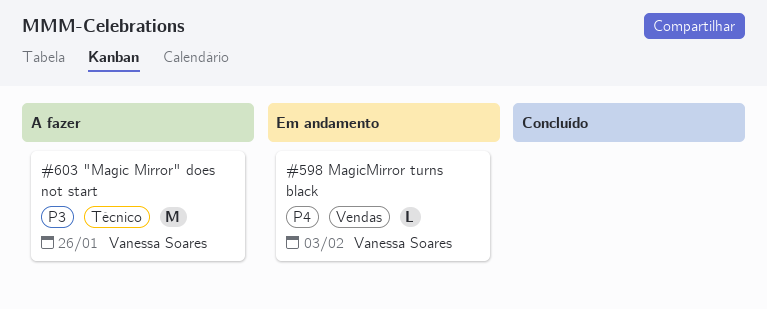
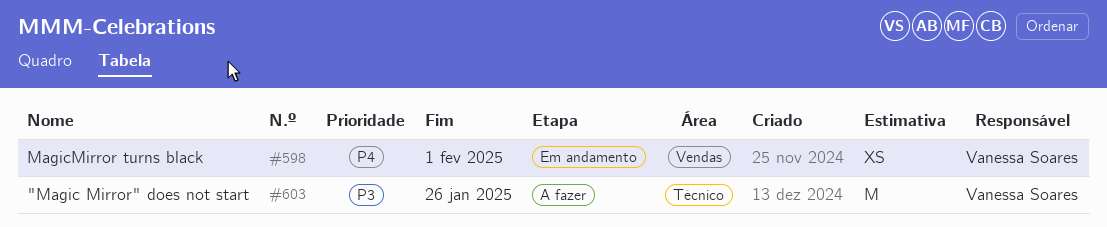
#598, estimate: L -> XS
#598, due: Feb 3 -> Feb 1

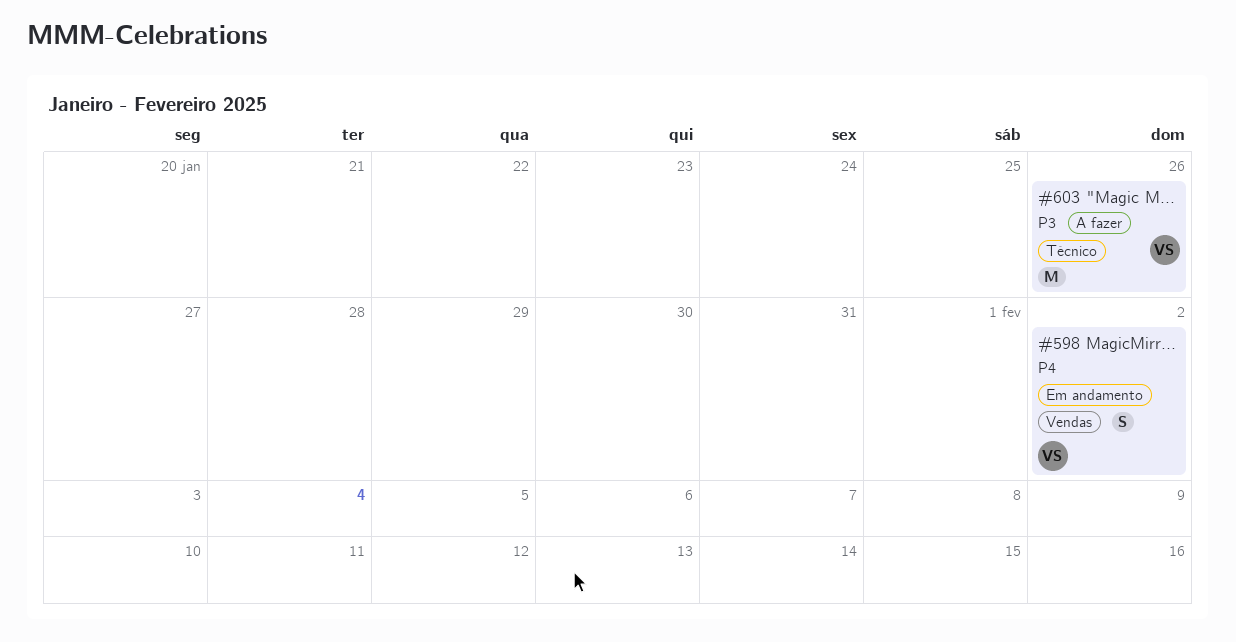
#598, estimate: XS -> S
#598, due: Feb 1 -> Feb 2

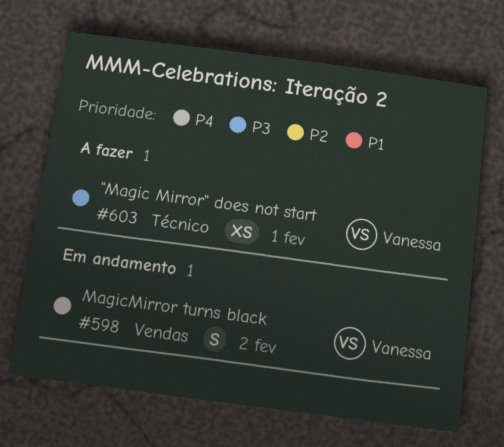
#603, estimate: M -> XS
#603, due: Jan 26 -> Feb 1

